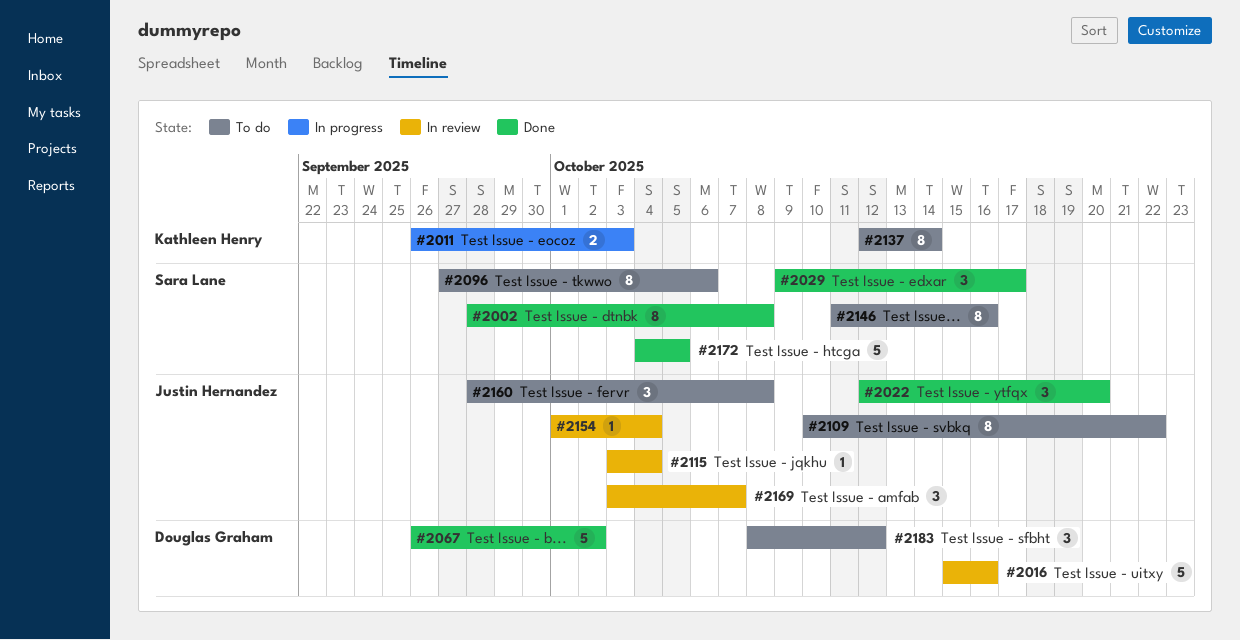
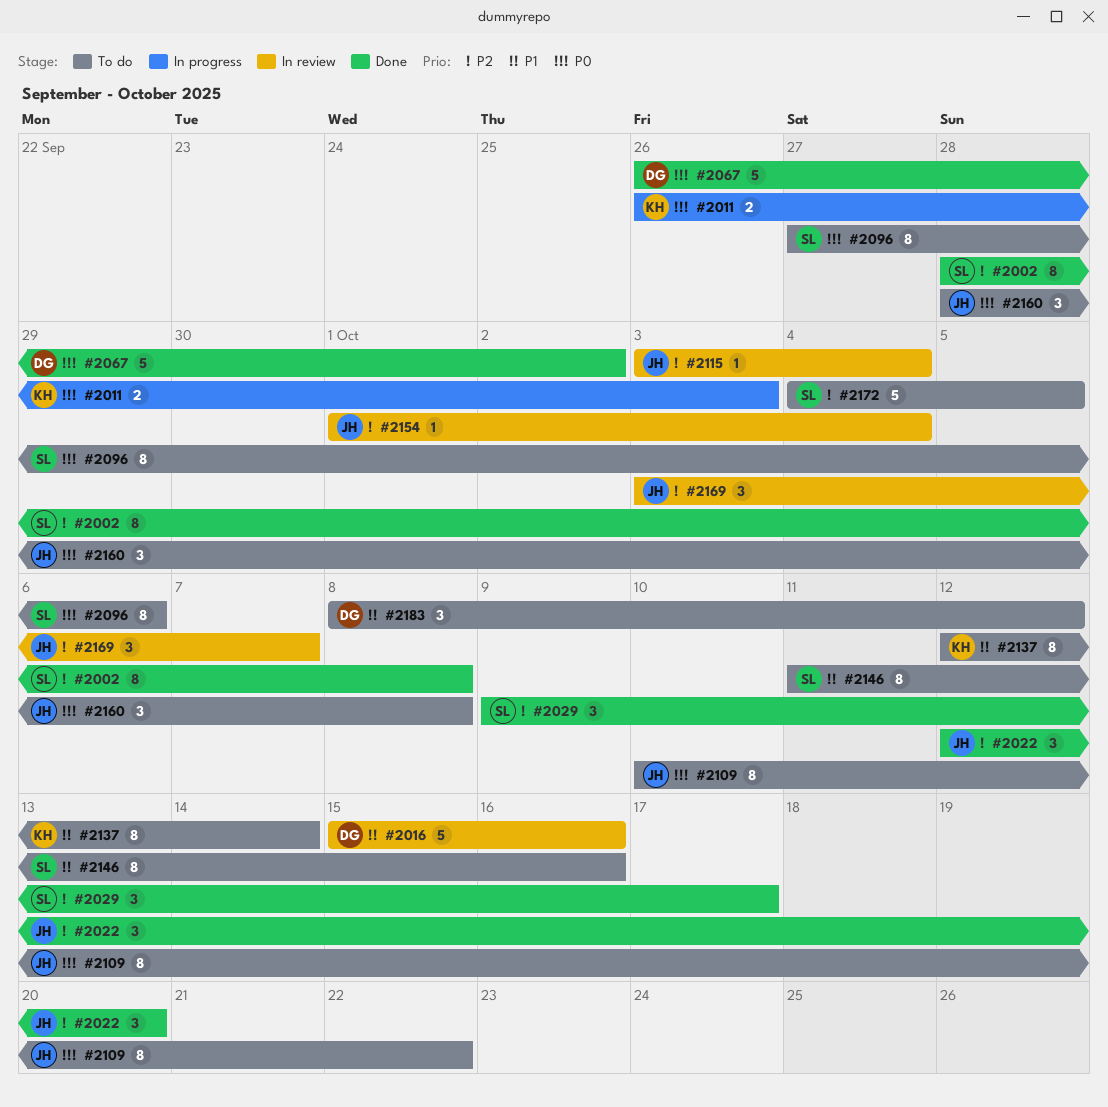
#2172, status: Done -> To do

